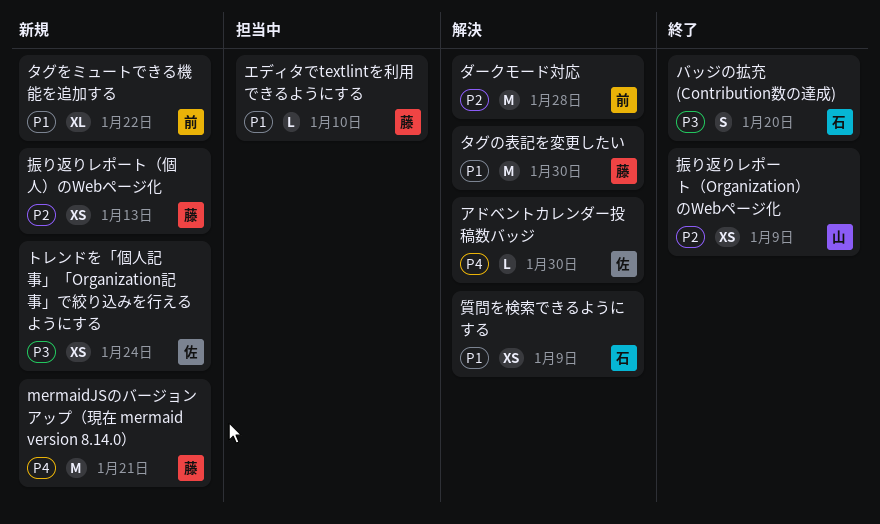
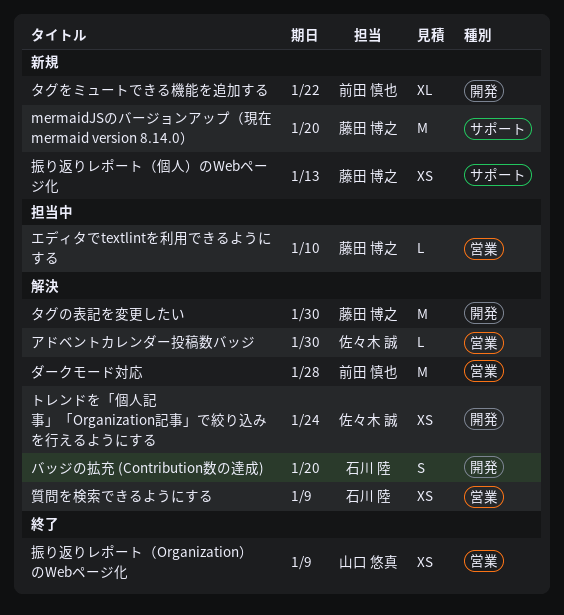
mermaidJSのバージョンアップ（現在 mermaid version 8.14.0）, due: Jan 21 -> Jan 20
トレンドを「個人記事」「Organization記事」で絞り込みを行えるようにする, status: 新規 -> 解決
バッジの拡充 (Contribution数の達成), status: 終了 -> 解決

